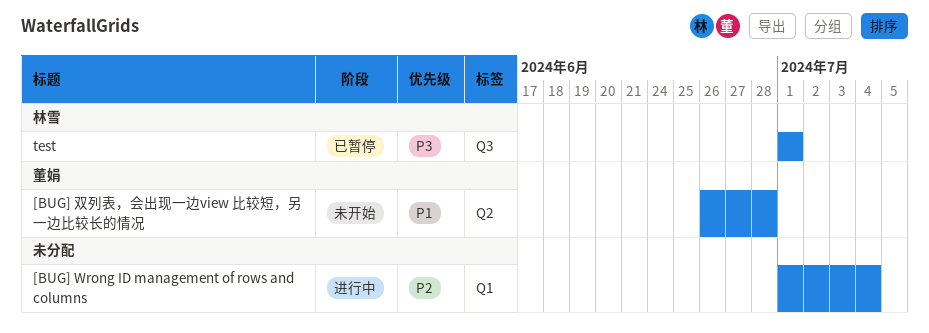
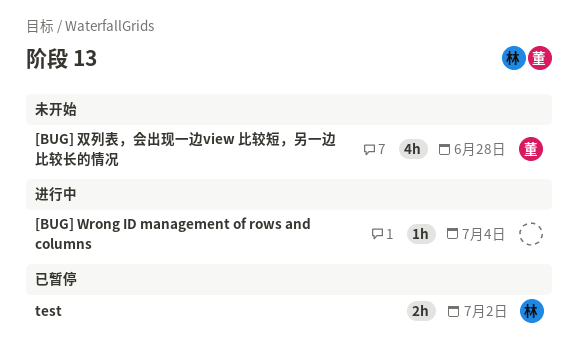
test, due: Jul 1 -> Jul 2

